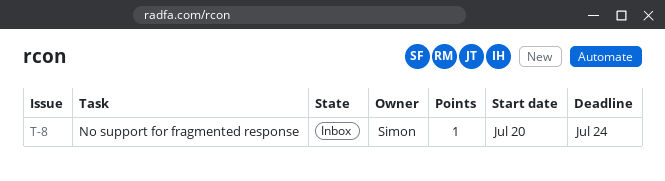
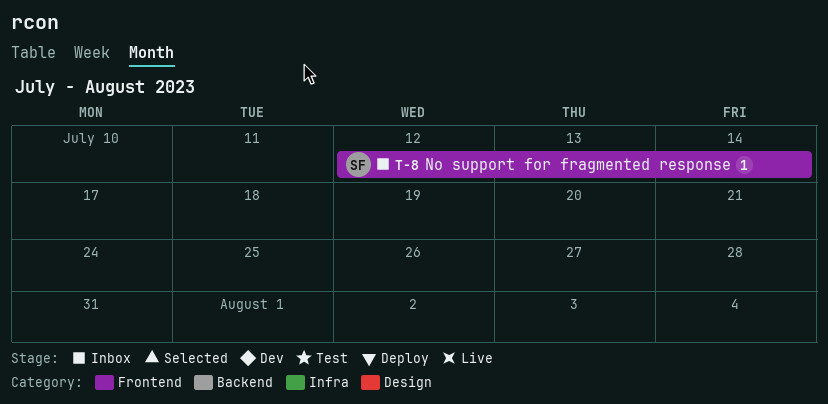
T-8, start: Jul 20 -> Jul 12
T-8, due: Jul 24 -> Jul 14

